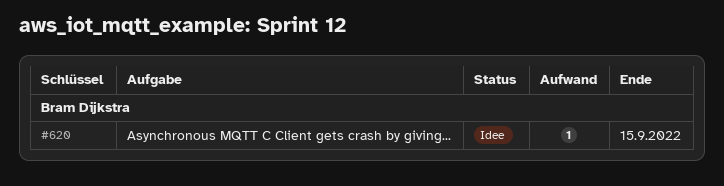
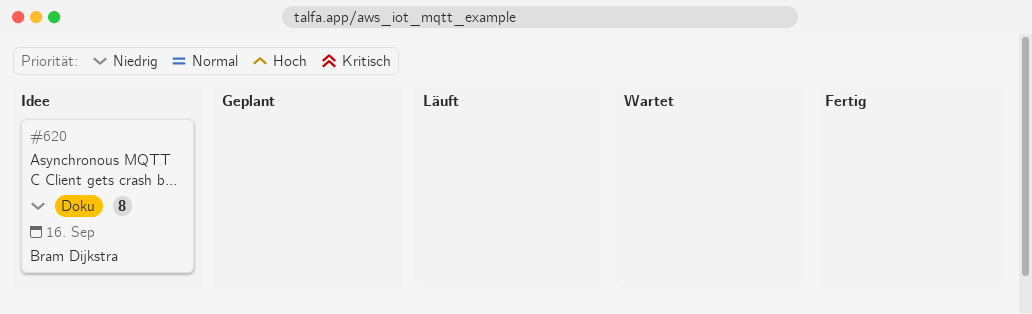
#620, estimate: 1 -> 8
#620, due: Sep 15 -> Sep 16

